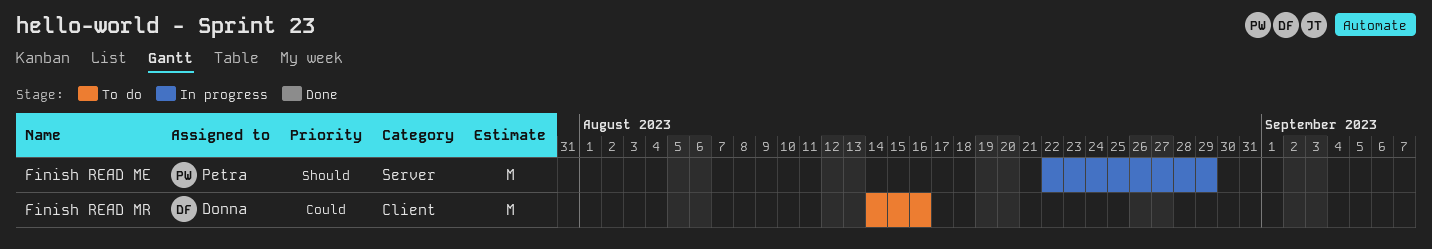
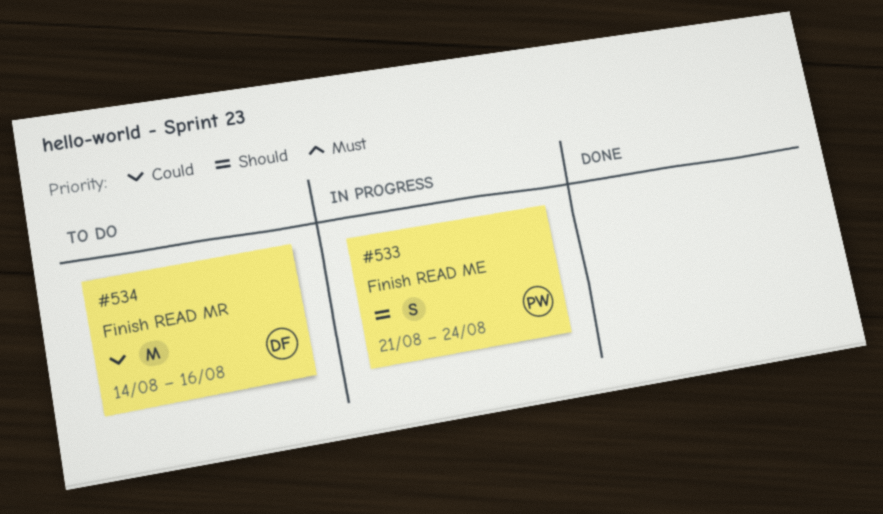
Finish READ ME, estimate: M -> S
Finish READ ME, start: Aug 22 -> Aug 21
Finish READ ME, due: Aug 29 -> Aug 24

